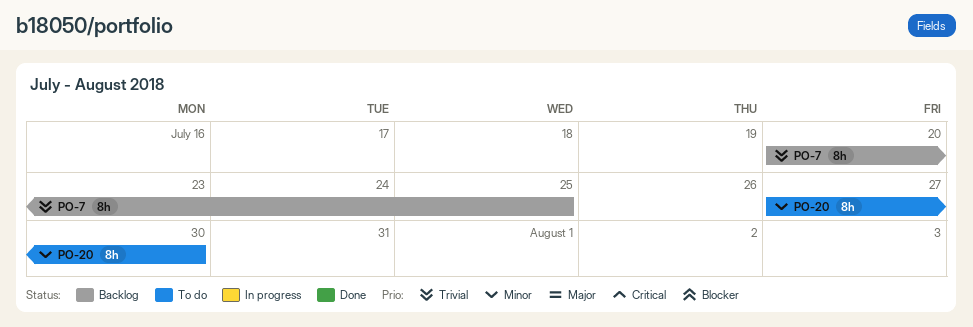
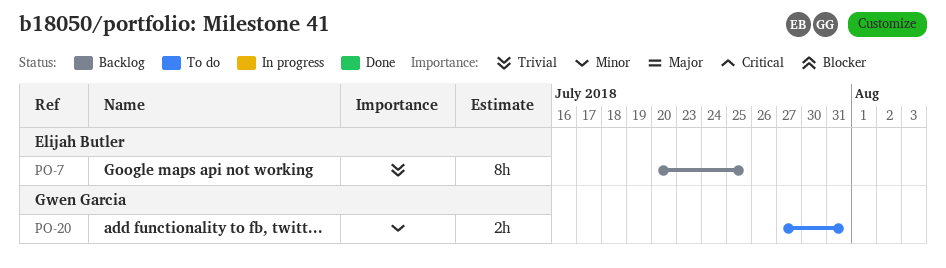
PO-20, estimate: 8h -> 2h
PO-20, due: Jul 30 -> Jul 31

